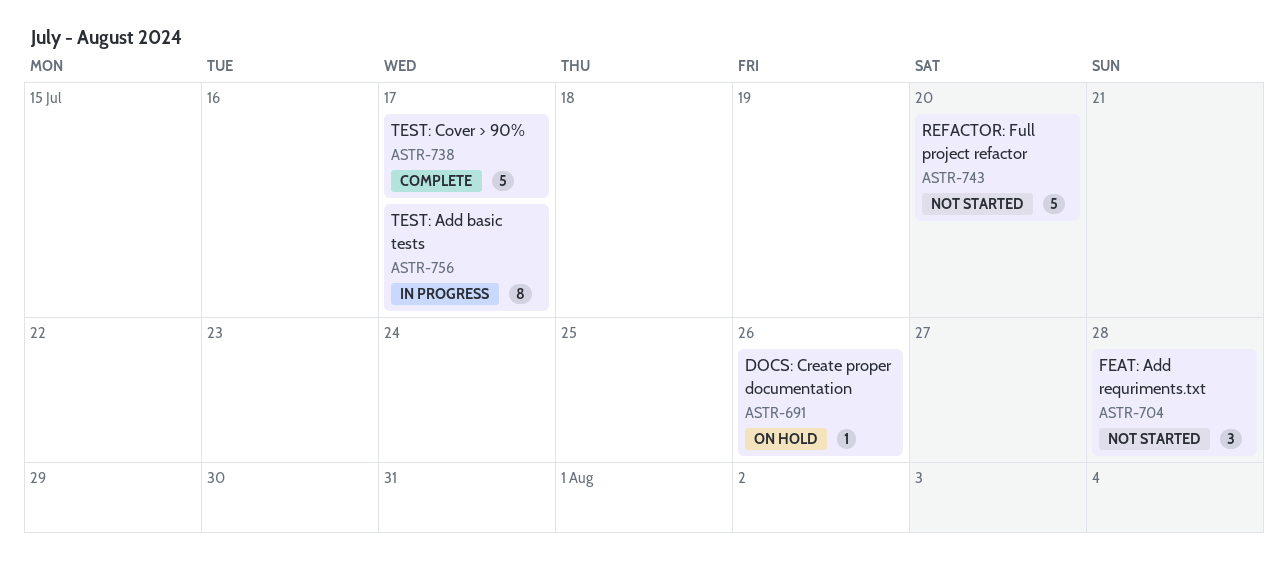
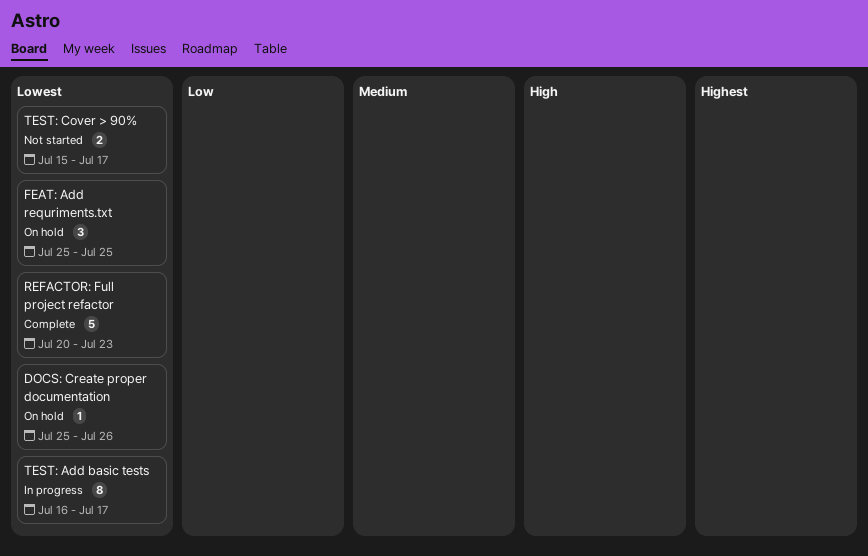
FEAT: Add requriments.txt, status: Not started -> On hold
FEAT: Add requriments.txt, due: Jul 28 -> Jul 25
REFACTOR: Full project refactor, status: Not started -> Complete
REFACTOR: Full project refactor, due: Jul 20 -> Jul 23
TEST: Cover > 90%, status: Complete -> Not started
TEST: Cover > 90%, estimate: 5 -> 2

